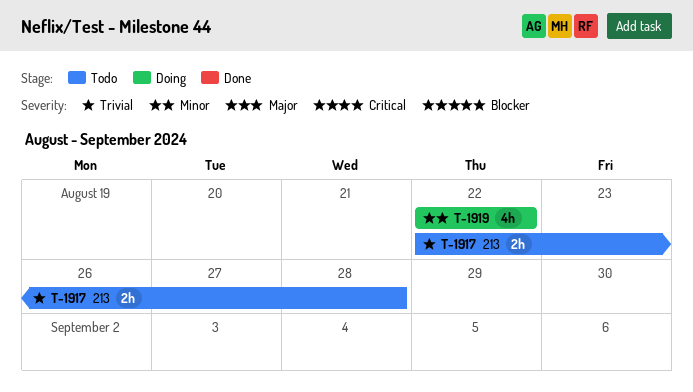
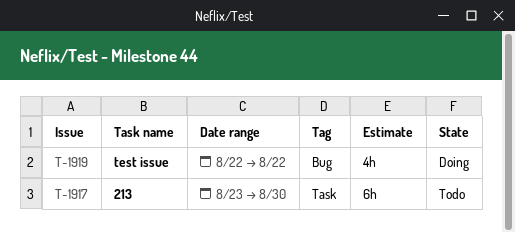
T-1917, estimate: 2h -> 6h
T-1917, start: Aug 22 -> Aug 23
T-1917, due: Aug 28 -> Aug 30

